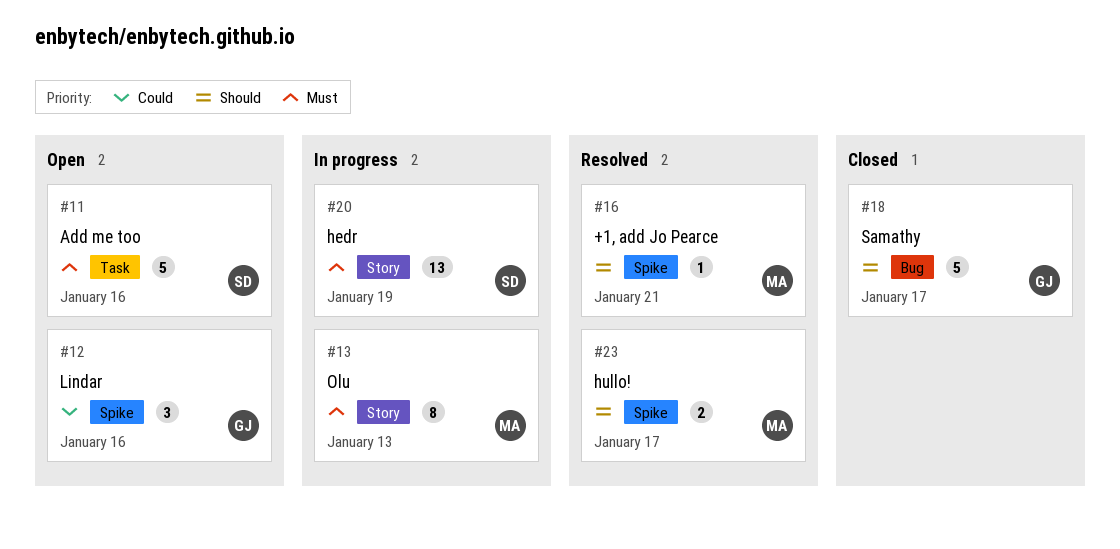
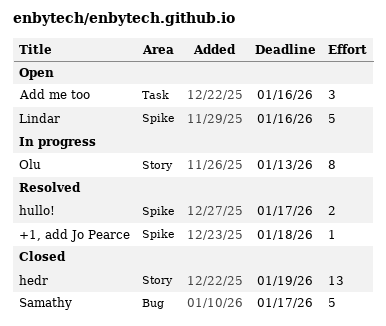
+1, add Jo Pearce, due: Jan 21 -> Jan 18
Add me too, estimate: 5 -> 3
hedr, status: In progress -> Closed
Lindar, estimate: 3 -> 5

